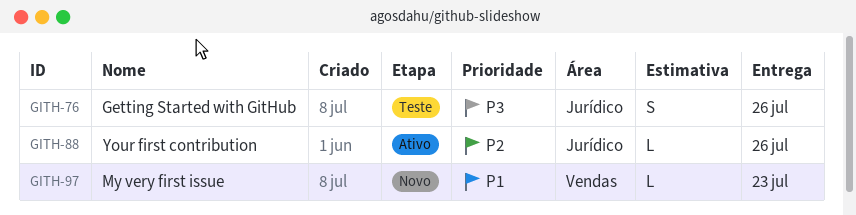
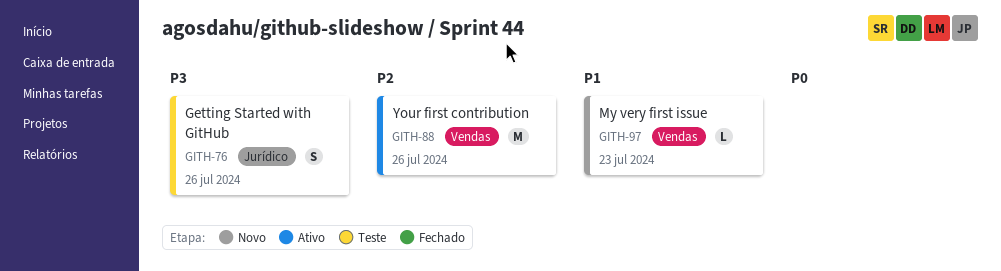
GITH-88, label: Jurídico -> Vendas
GITH-88, estimate: L -> M

